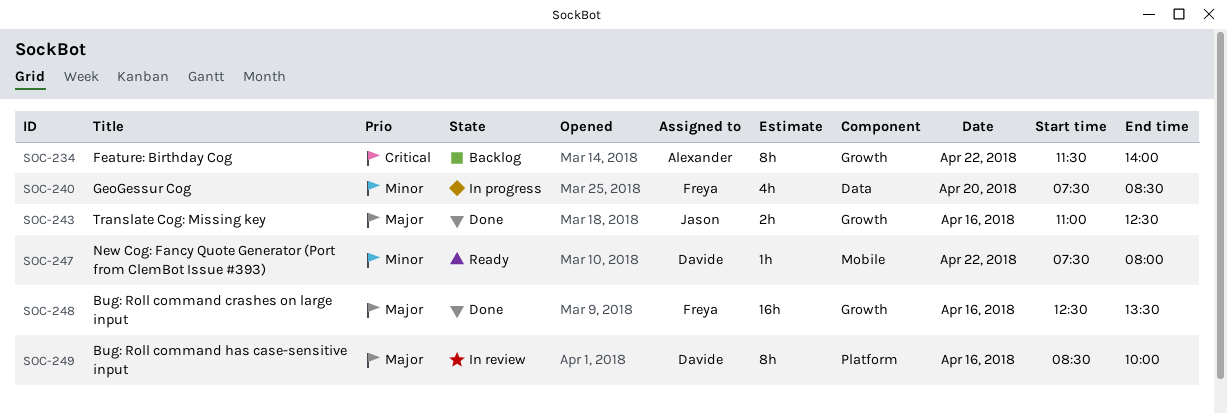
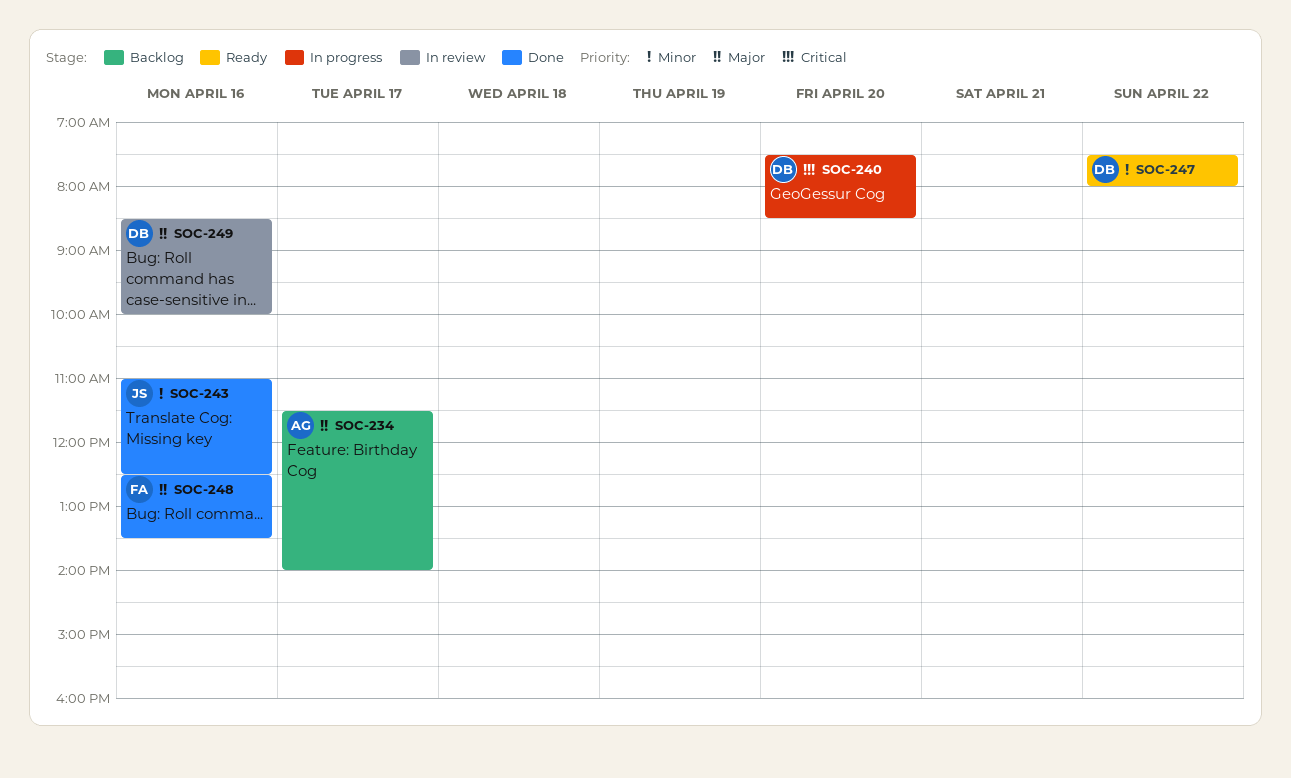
SOC-234, priority: Critical -> Major
SOC-234, day: Apr 22 -> Apr 17
SOC-240, owner: Freya -> Davide
SOC-240, priority: Minor -> Critical
SOC-243, priority: Major -> Minor

